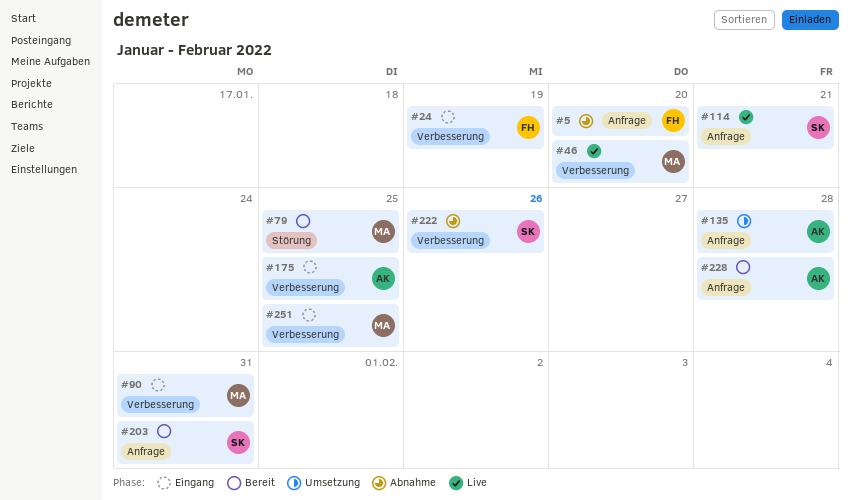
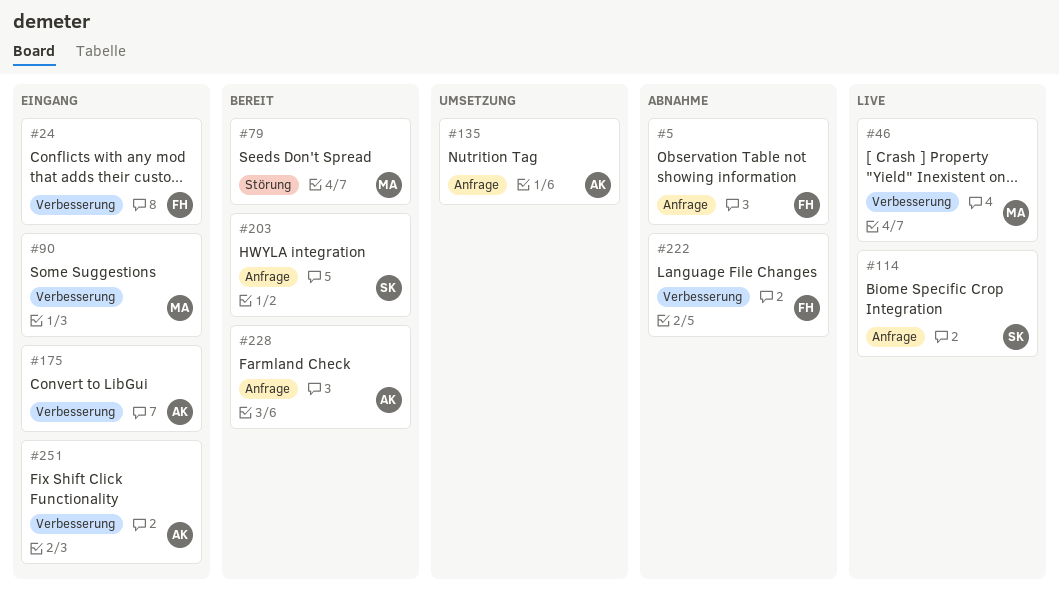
#222, owner: SK -> FH
#251, owner: MA -> AK

